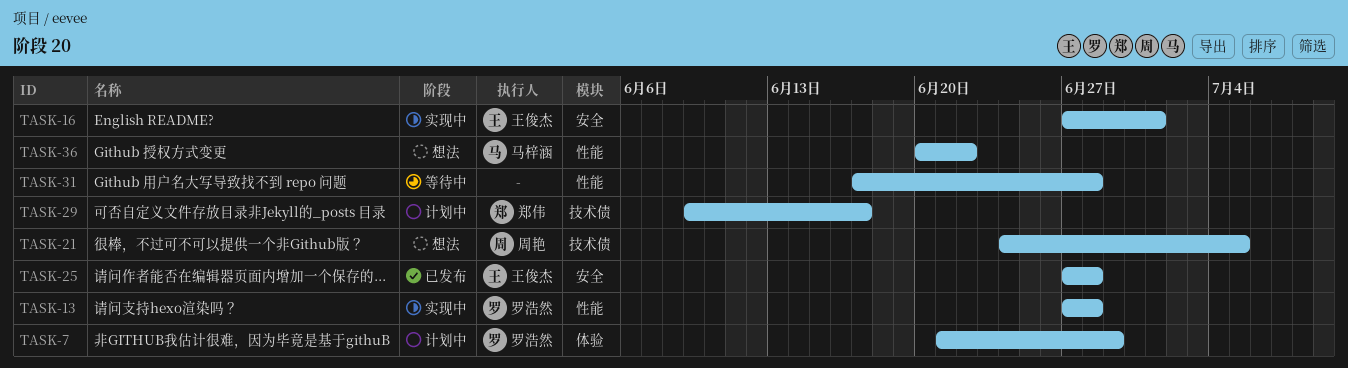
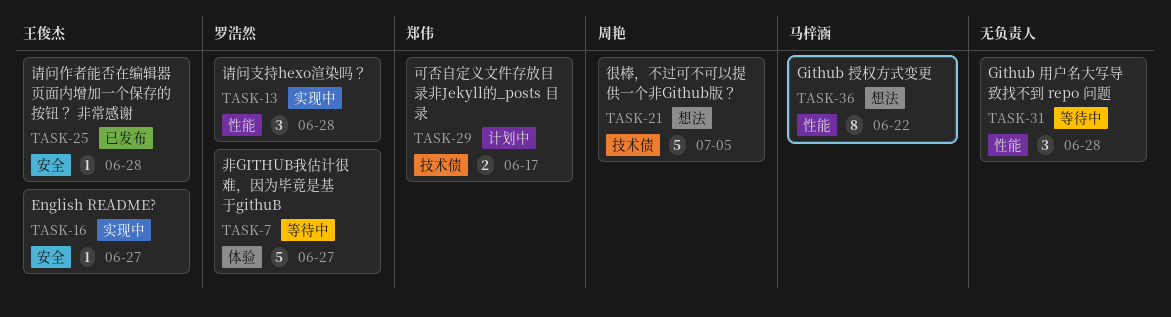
TASK-7, status: 计划中 -> 等待中
TASK-7, due: Jun 29 -> Jun 27
TASK-16, due: Jul 1 -> Jun 27

